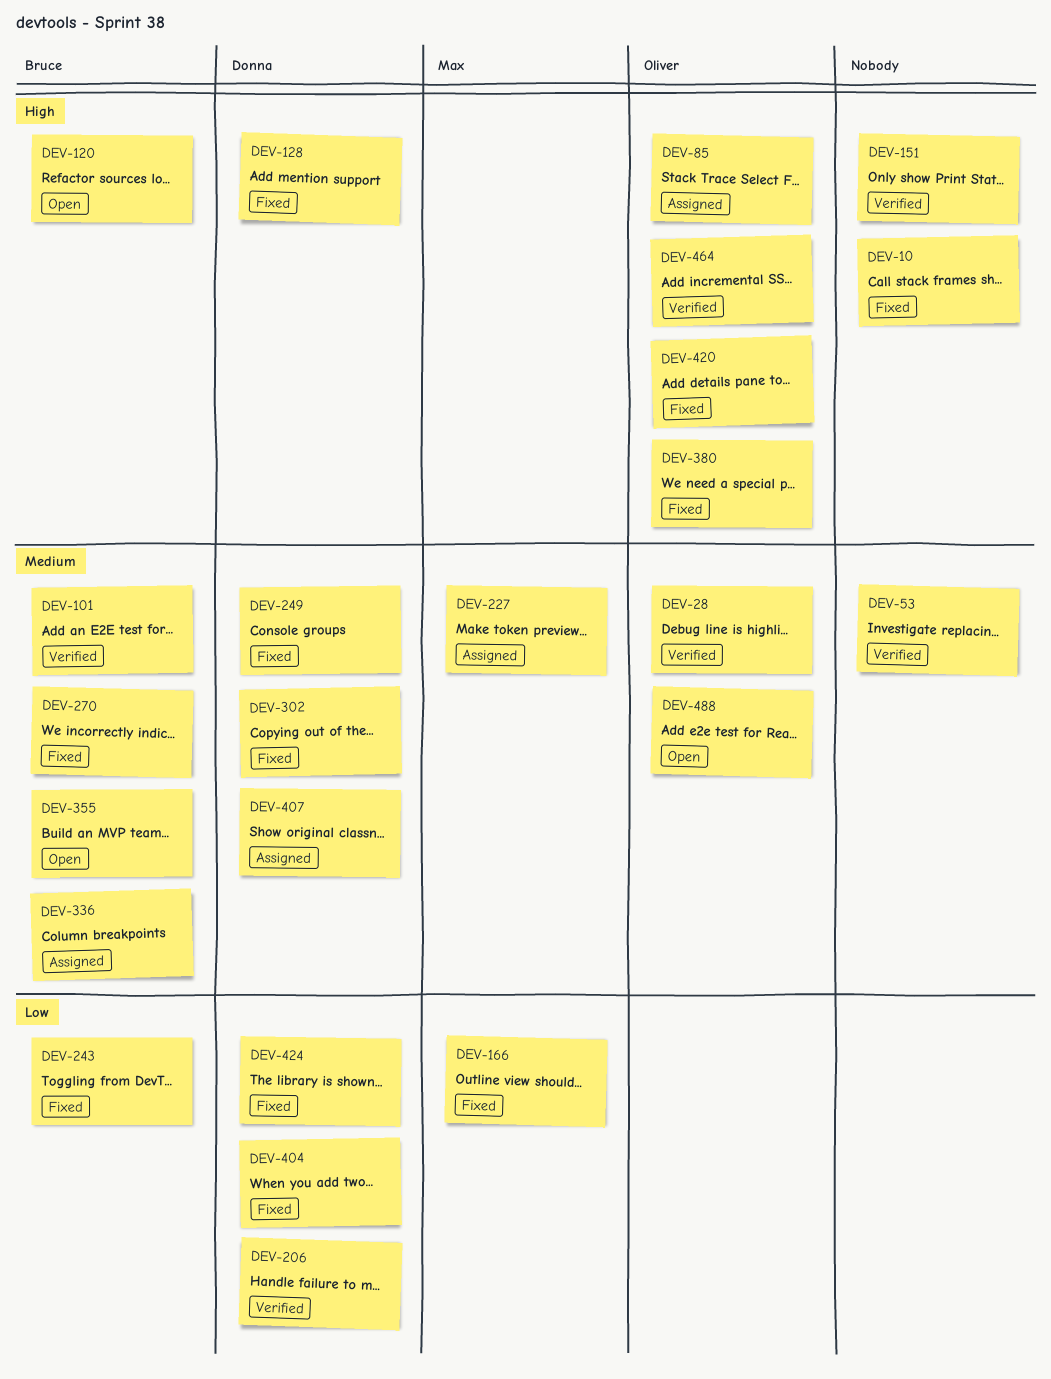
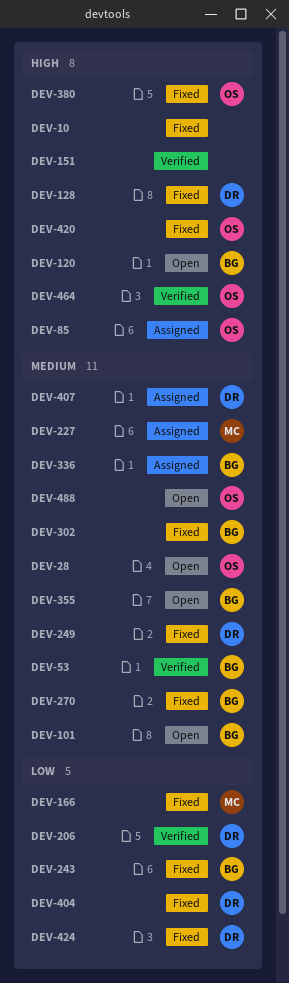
DEV-28, status: Verified -> Open
DEV-53, owner: none -> Bruce
DEV-101, status: Verified -> Open
DEV-302, owner: Donna -> Bruce

